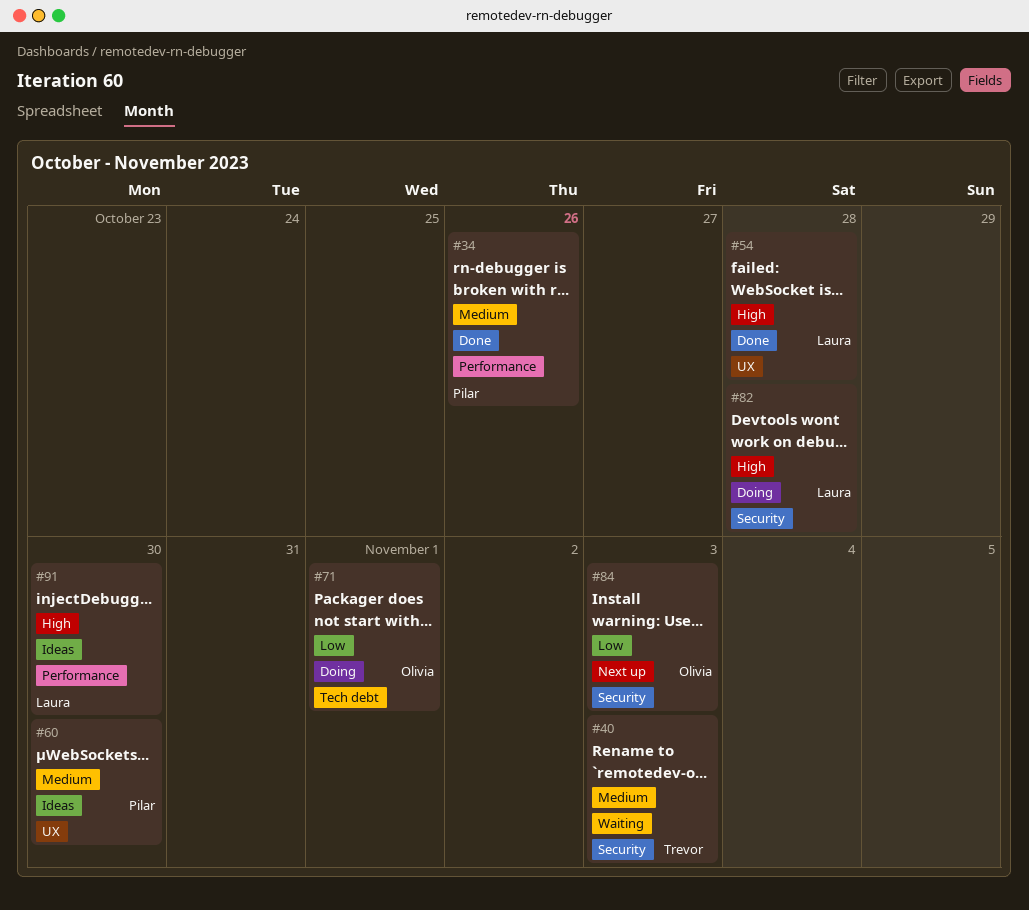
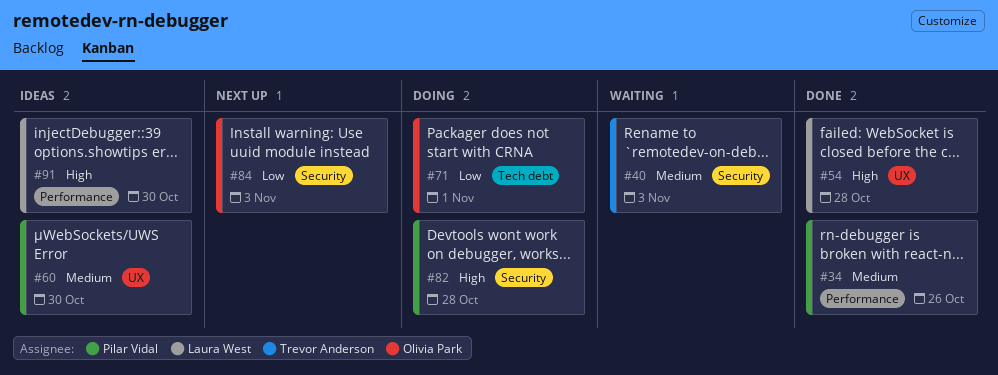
#82, owner: Laura West -> Pilar Vidal

